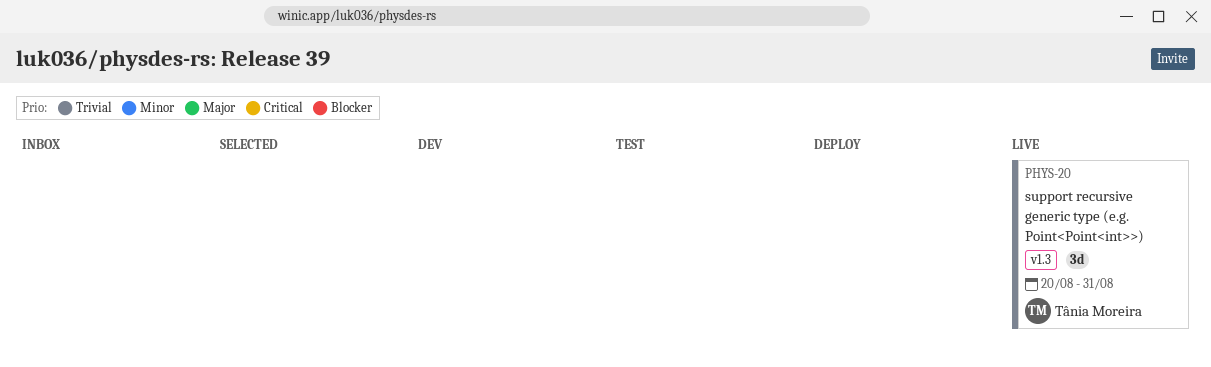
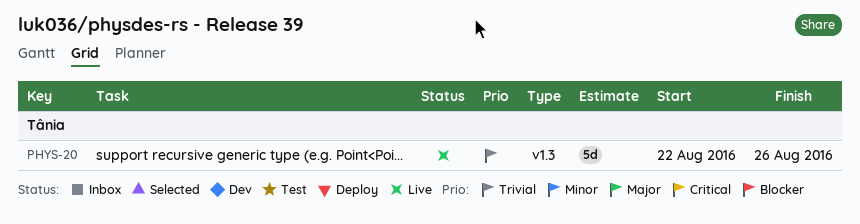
PHYS-20, estimate: 3d -> 5d
PHYS-20, start: Aug 20 -> Aug 22
PHYS-20, due: Aug 31 -> Aug 26

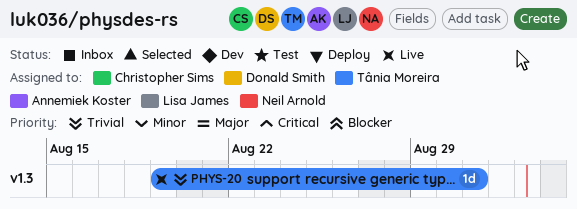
PHYS-20, estimate: 5d -> 1d
PHYS-20, start: Aug 22 -> Aug 19
PHYS-20, due: Aug 26 -> Aug 31

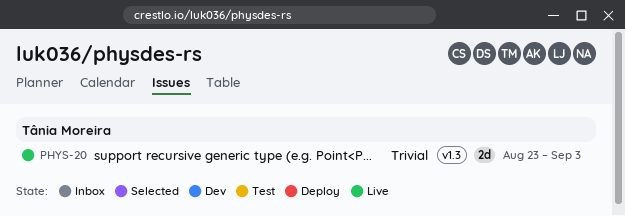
PHYS-20, estimate: 1d -> 2d
PHYS-20, start: Aug 19 -> Aug 23
PHYS-20, due: Aug 31 -> Sep 3

